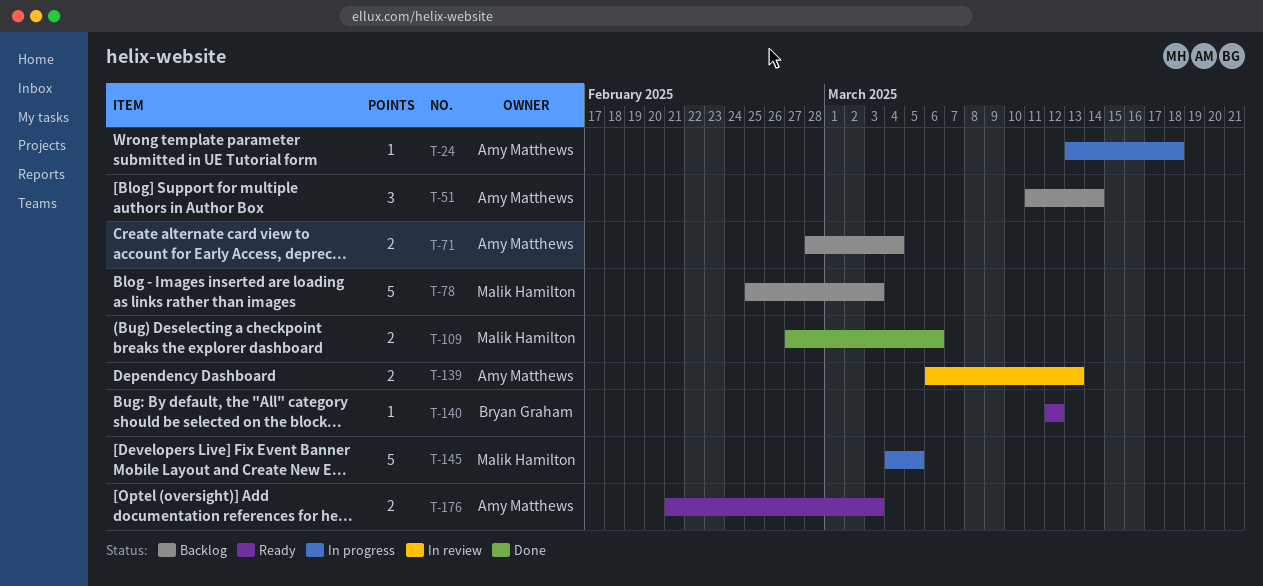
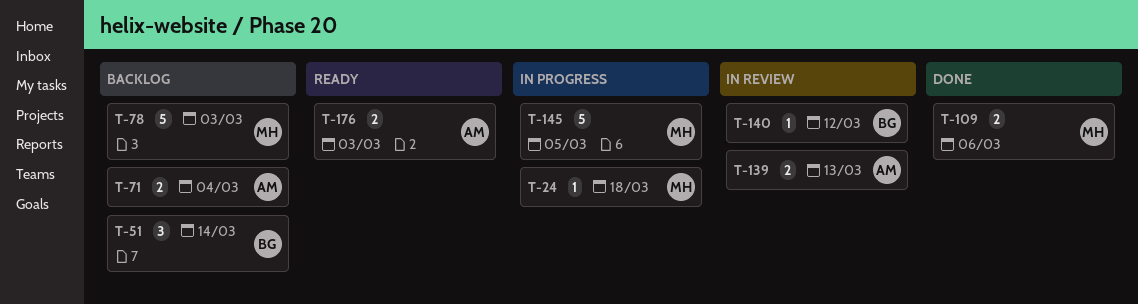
T-24, owner: Amy Matthews -> Malik Hamilton
T-51, owner: Amy Matthews -> Bryan Graham
T-140, status: Ready -> In review

